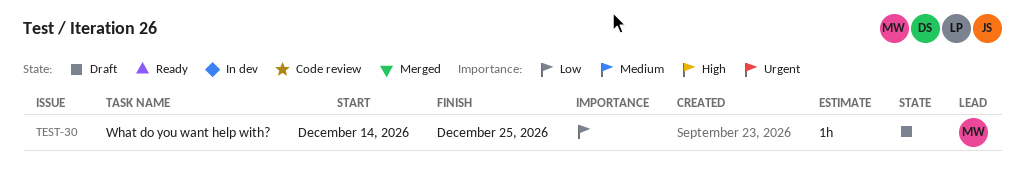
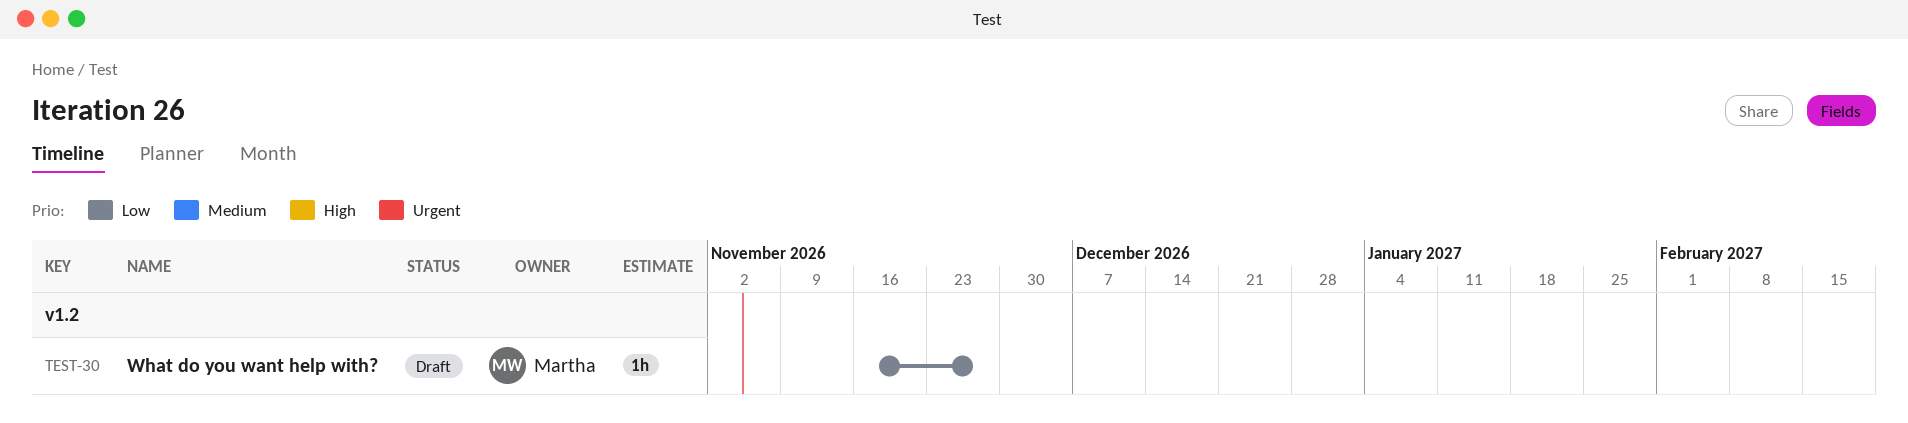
TEST-30, start: Dec 14 -> Nov 16
TEST-30, due: Dec 25 -> Nov 27

